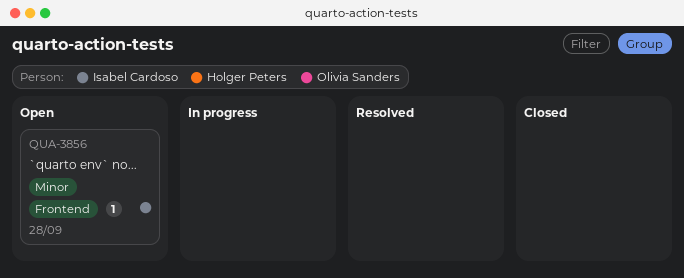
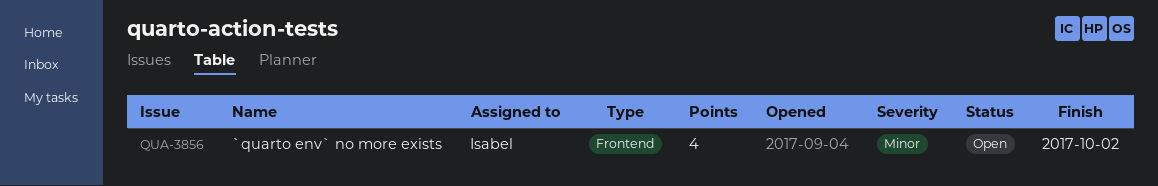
QUA-3856, estimate: 1 -> 4
QUA-3856, due: Sep 28 -> Oct 2

